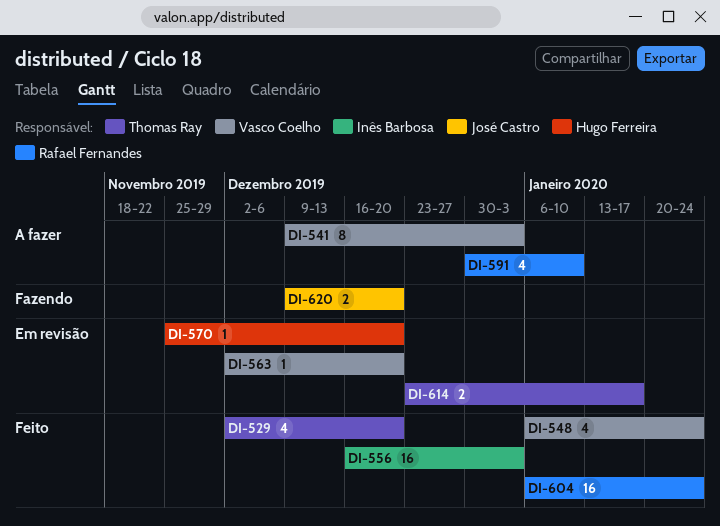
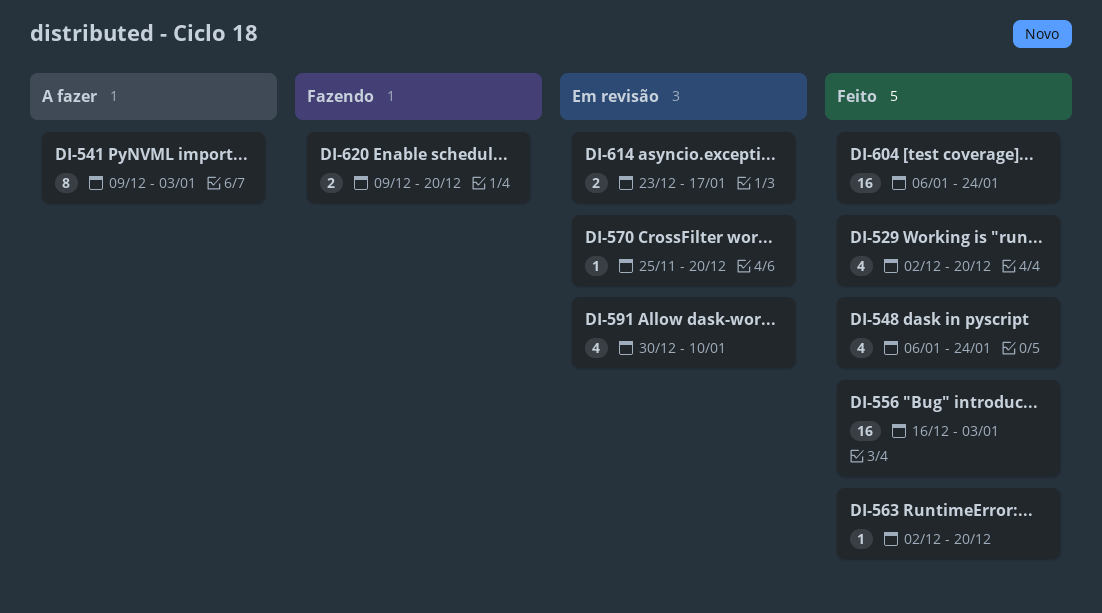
DI-563, status: Em revisão -> Feito
DI-591, status: A fazer -> Em revisão

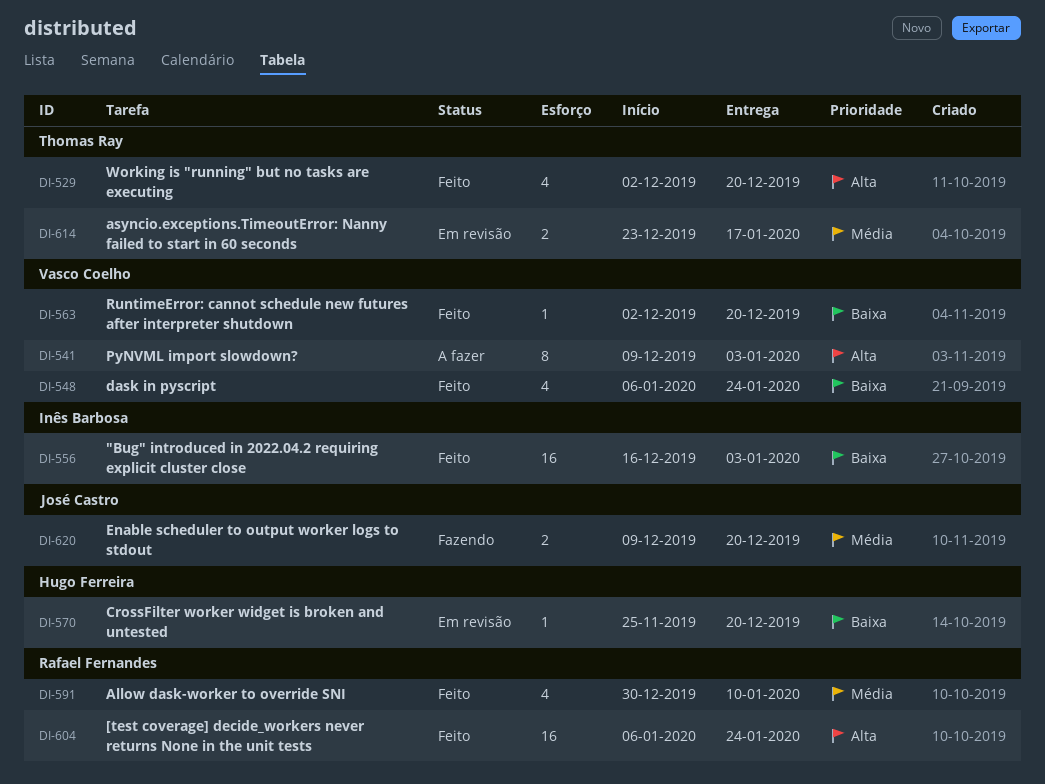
DI-591, status: Em revisão -> Feito

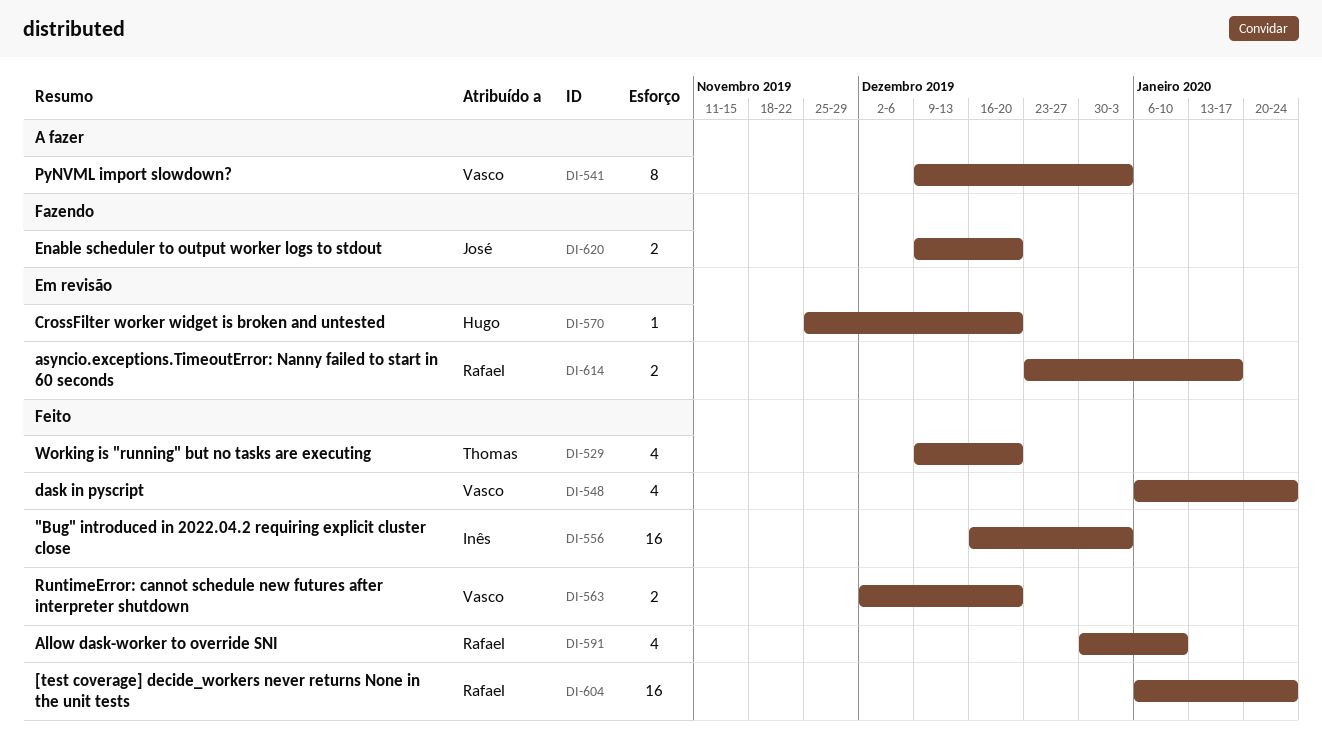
DI-529, start: Dec 2 -> Dec 9
DI-563, estimate: 1 -> 2
DI-614, owner: Thomas Ray -> Rafael Fernandes

